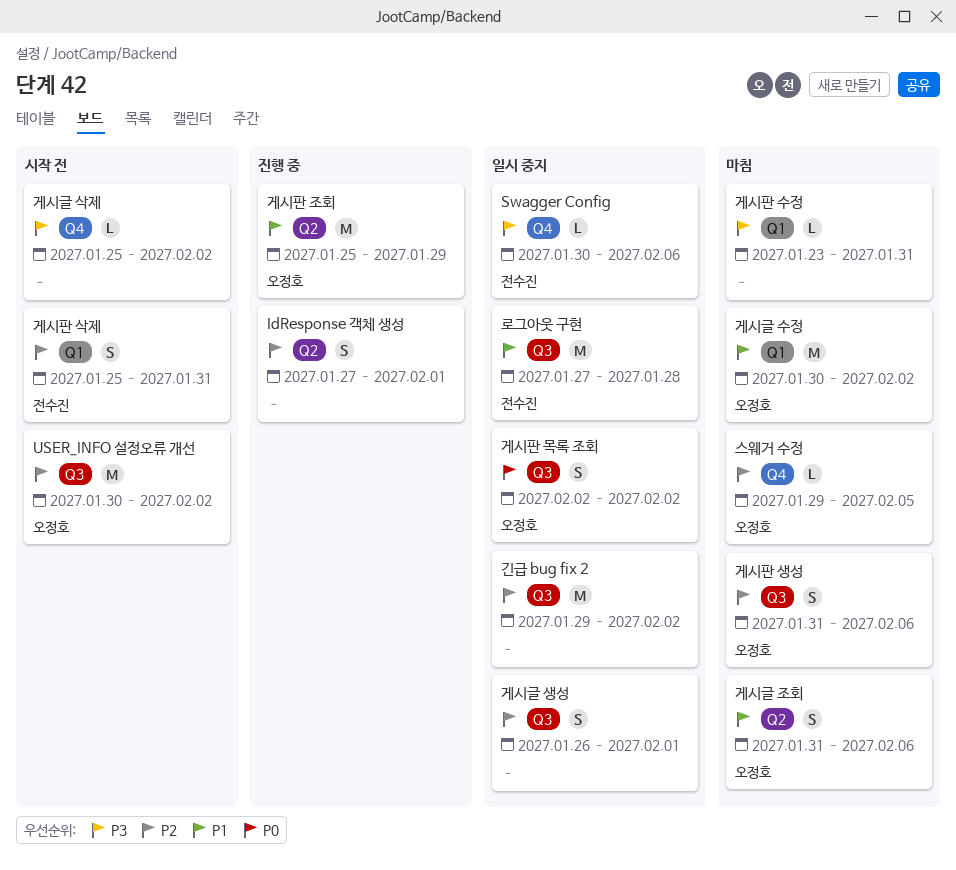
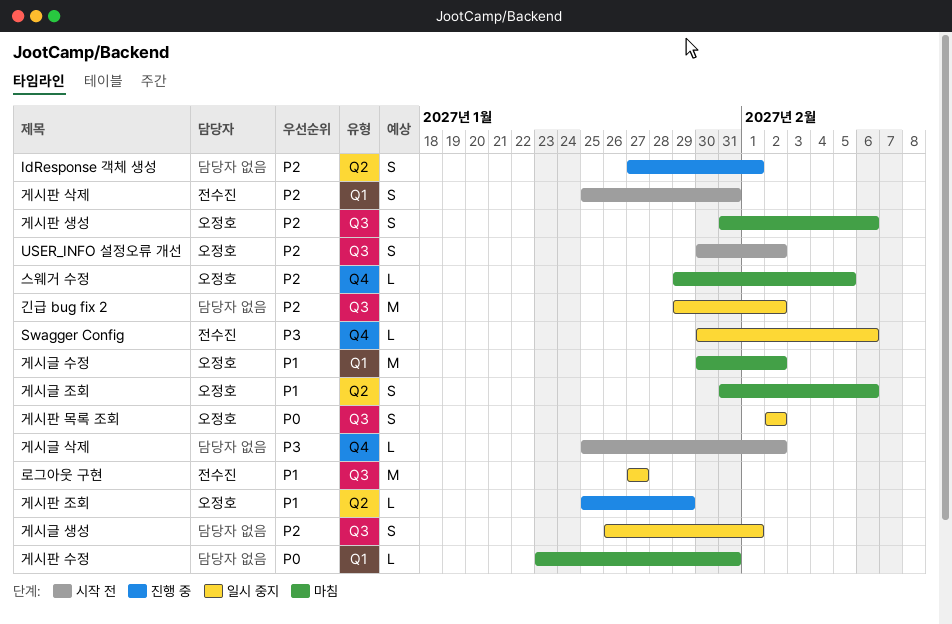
USER_INFO 설정오류 개선, estimate: M -> S
게시판 수정, priority: P3 -> P0
게시판 조회, estimate: M -> L
로그아웃 구현, due: Jan 28 -> Jan 27

